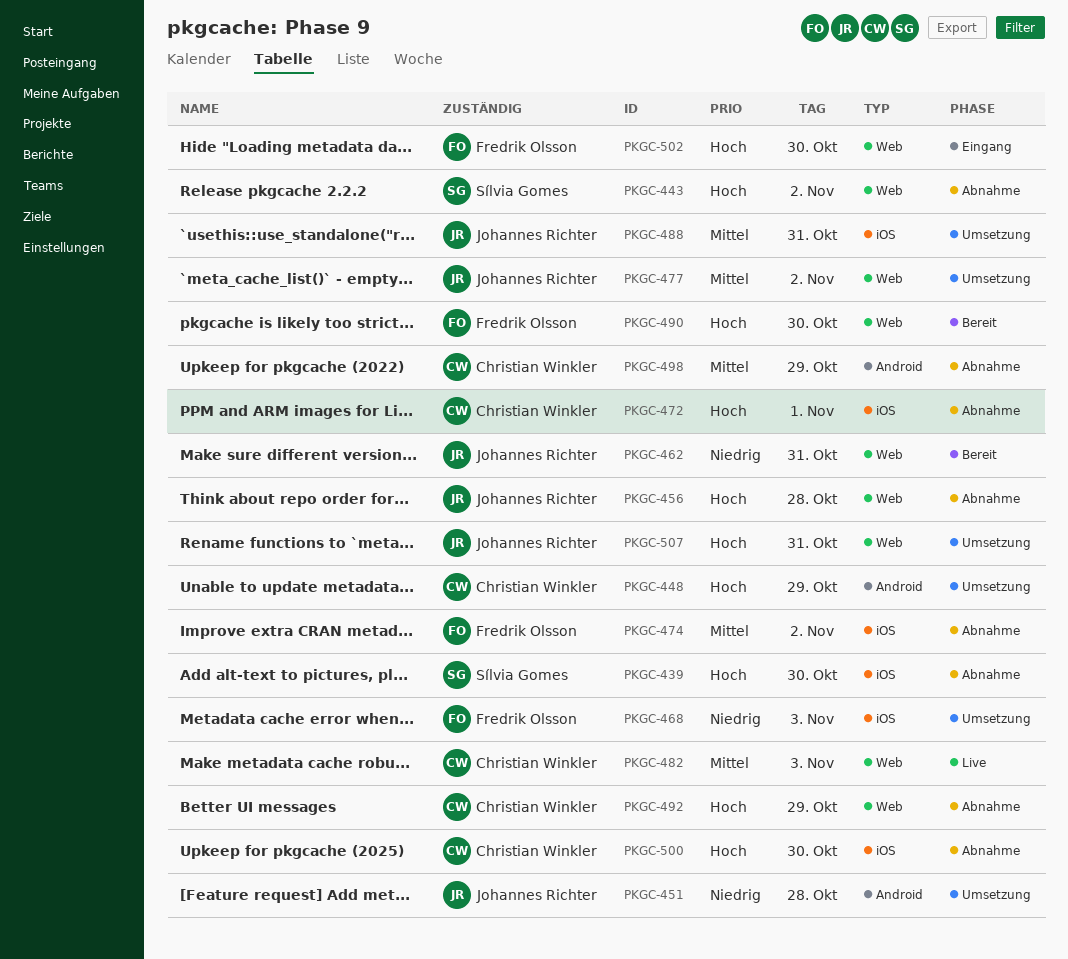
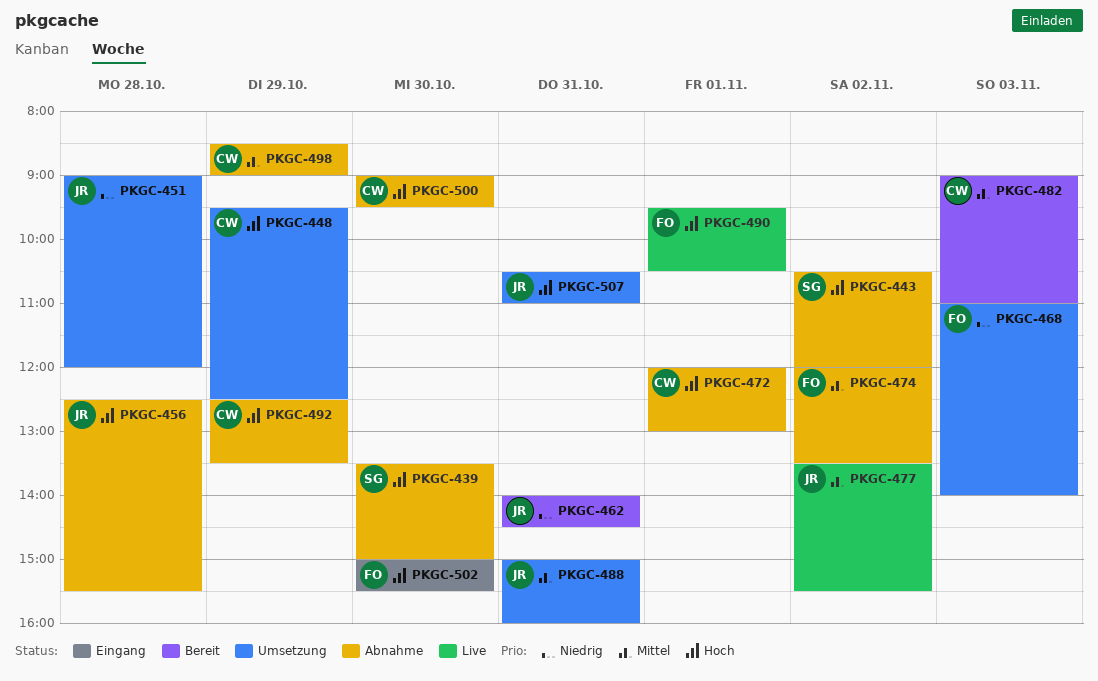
PKGC-477, status: Umsetzung -> Live
PKGC-482, status: Live -> Bereit
PKGC-490, status: Bereit -> Live
PKGC-490, day: Oct 30 -> Nov 1

